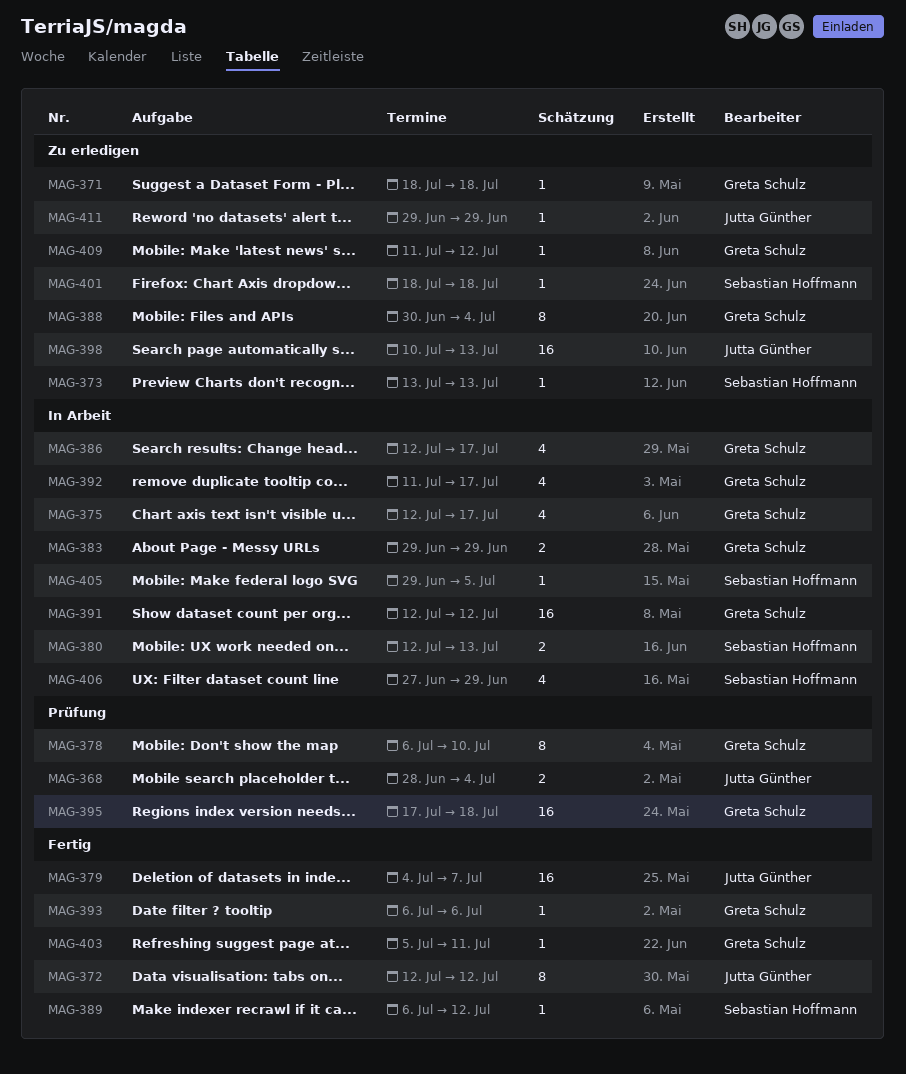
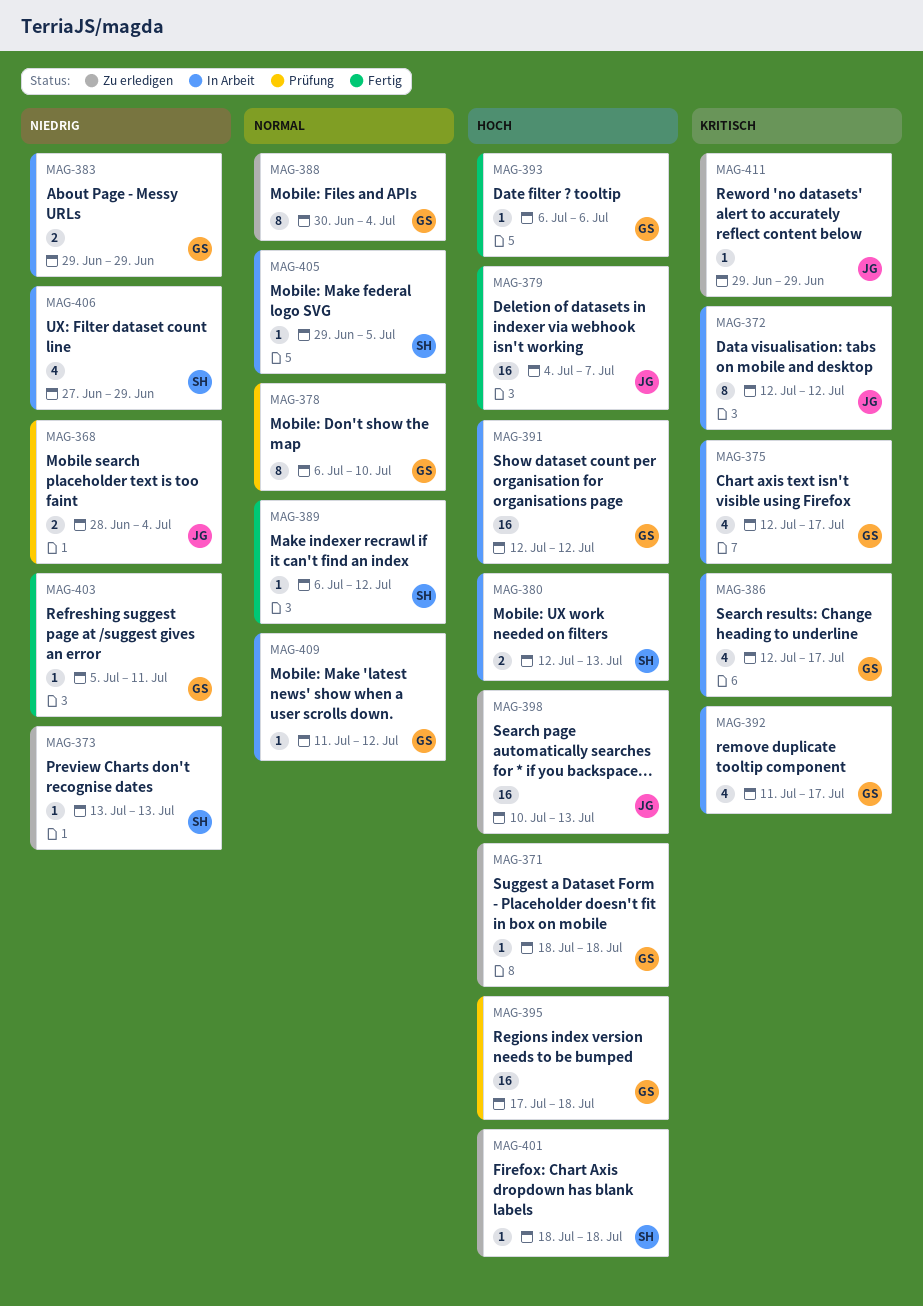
MAG-372, status: Fertig -> In Arbeit
MAG-409, status: Zu erledigen -> In Arbeit

